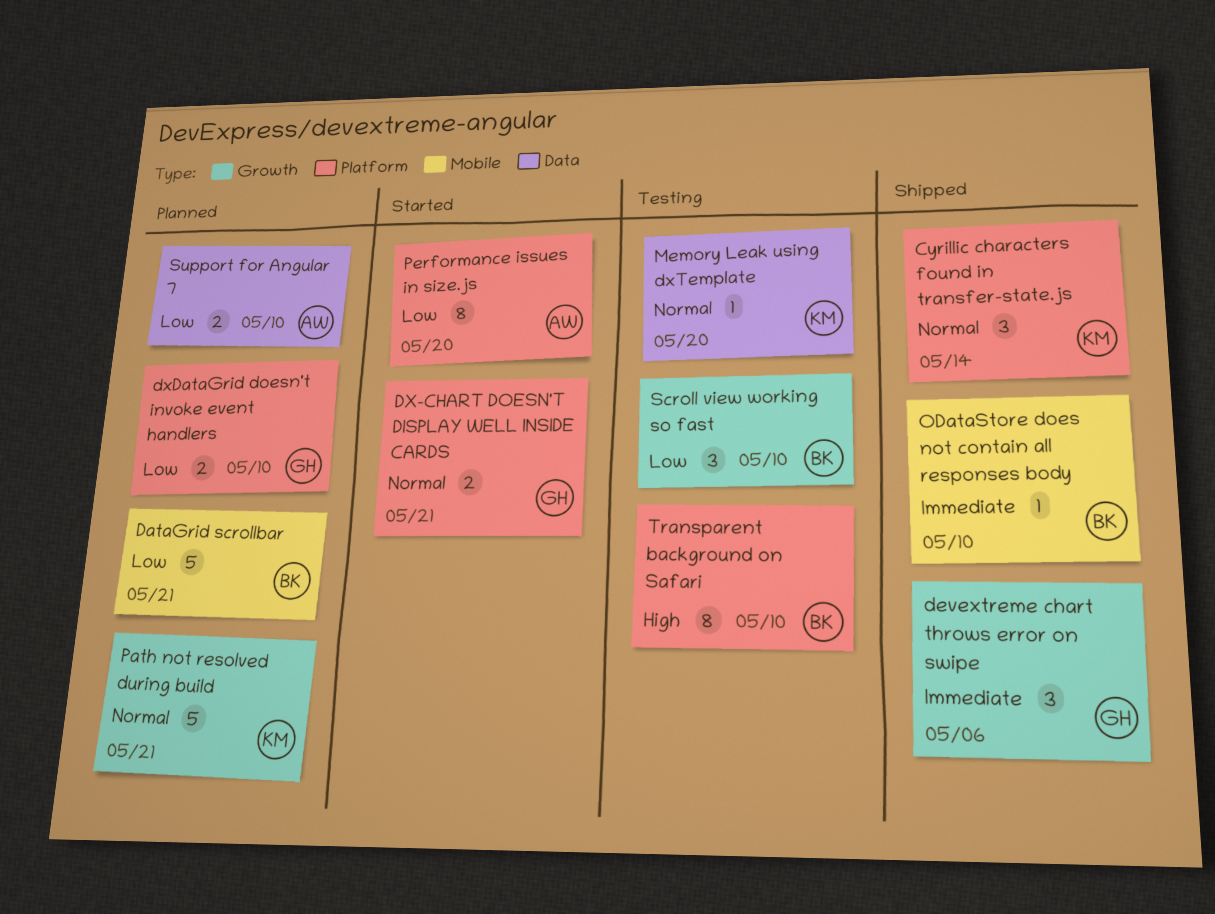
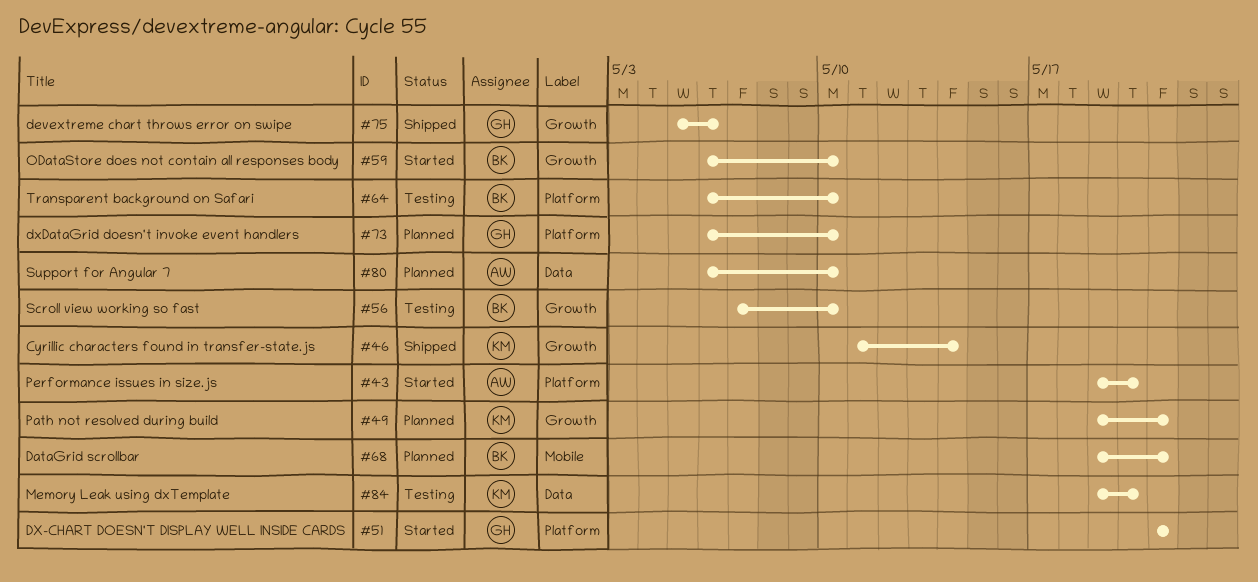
Cyrillic characters found in transfer-state.js, label: Platform -> Growth
ODataStore does not contain all responses body, status: Shipped -> Started
ODataStore does not contain all responses body, label: Mobile -> Growth

